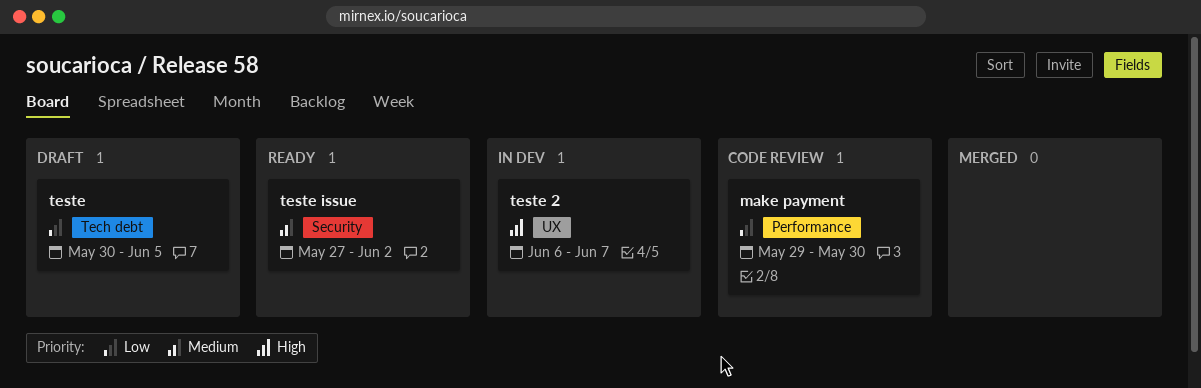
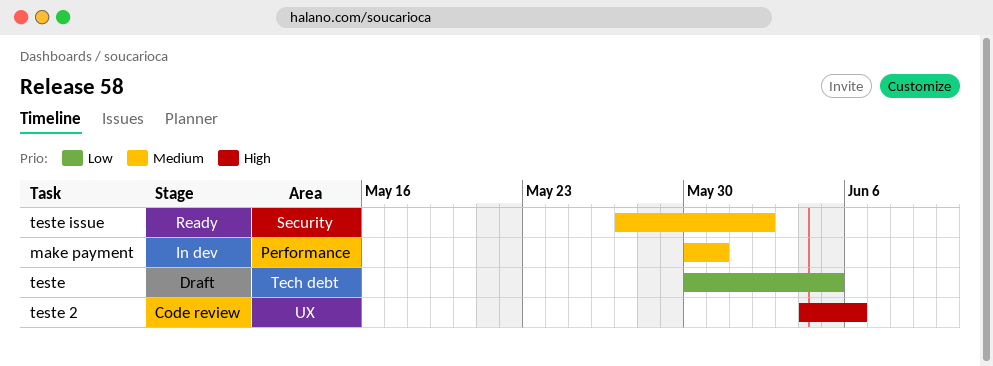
make payment, status: Code review -> In dev
make payment, priority: Low -> Medium
make payment, start: May 29 -> May 30
make payment, due: May 30 -> May 31
teste 2, status: In dev -> Code review
teste 2, start: Jun 6 -> Jun 4
teste 2, due: Jun 7 -> Jun 6

